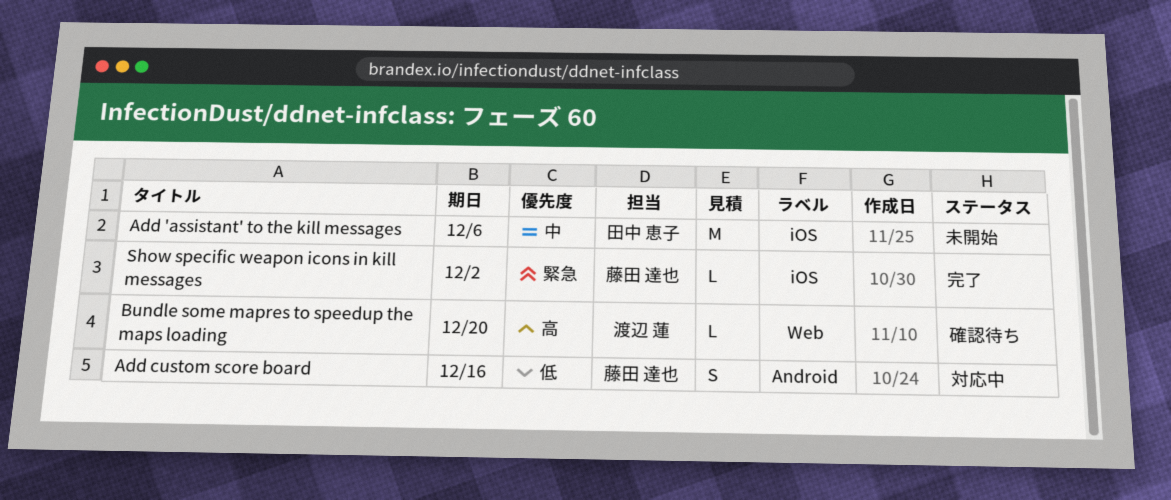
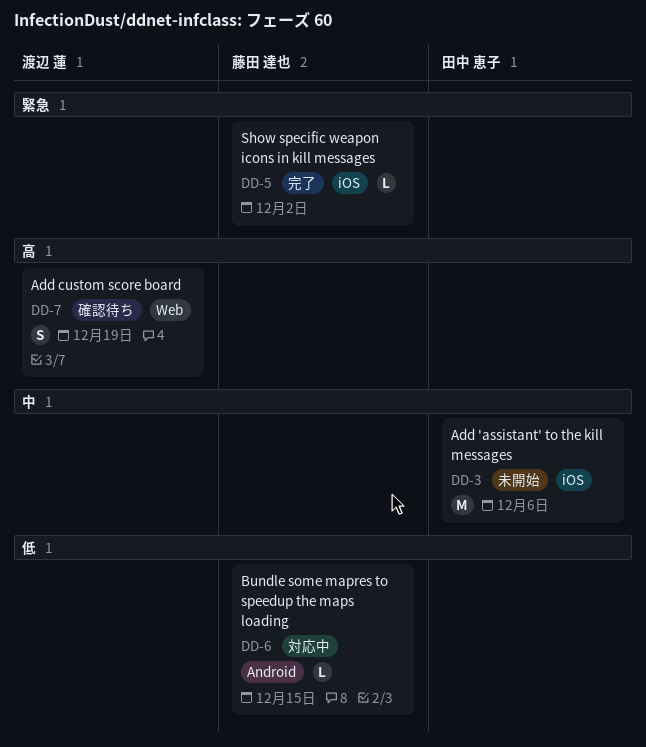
Add custom score board, status: 対応中 -> 確認待ち
Add custom score board, owner: 藤田 達也 -> 渡辺 蓮
Add custom score board, priority: 低 -> 高
Add custom score board, label: Android -> Web
Add custom score board, due: Dec 16 -> Dec 19
Bundle some mapres to speedup the maps loading, status: 確認待ち -> 対応中
Bundle some mapres to speedup the maps loading, owner: 渡辺 蓮 -> 藤田 達也
Bundle some mapres to speedup the maps loading, priority: 高 -> 低
Bundle some mapres to speedup the maps loading, label: Web -> Android
Bundle some mapres to speedup the maps loading, due: Dec 20 -> Dec 15

